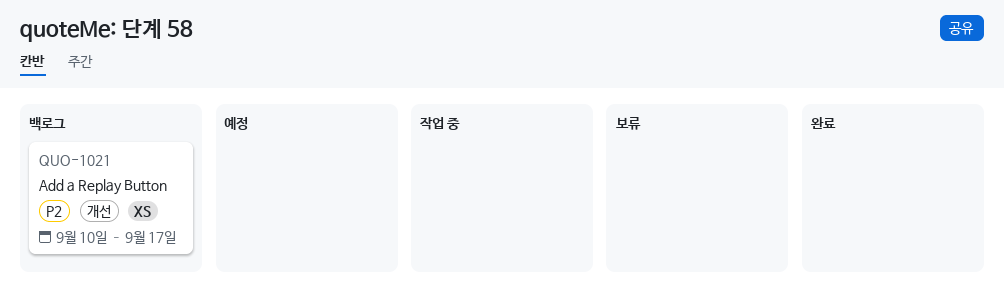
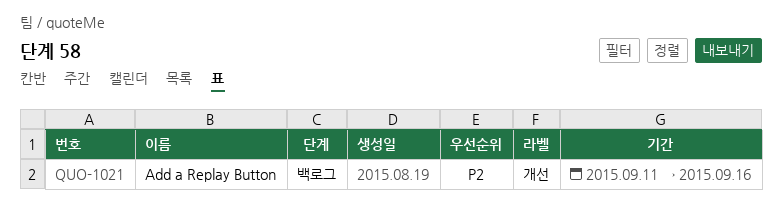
QUO-1021, start: Sep 10 -> Sep 11
QUO-1021, due: Sep 17 -> Sep 16

